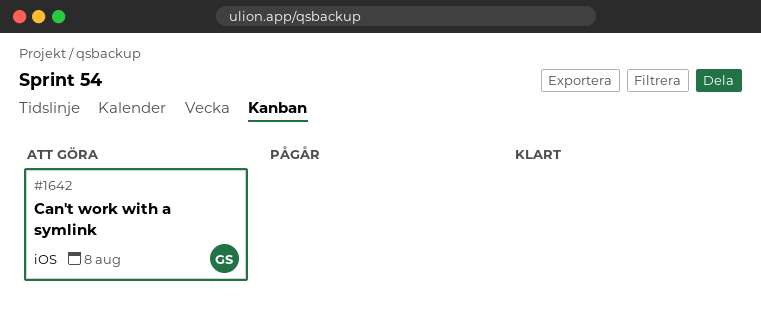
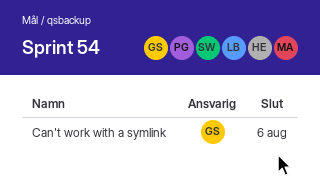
Can't work with a symlink, due: Aug 8 -> Aug 6

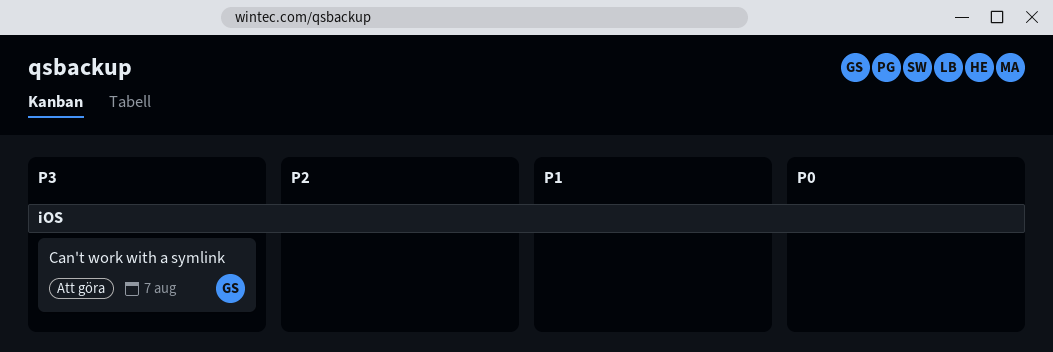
Can't work with a symlink, due: Aug 6 -> Aug 7

